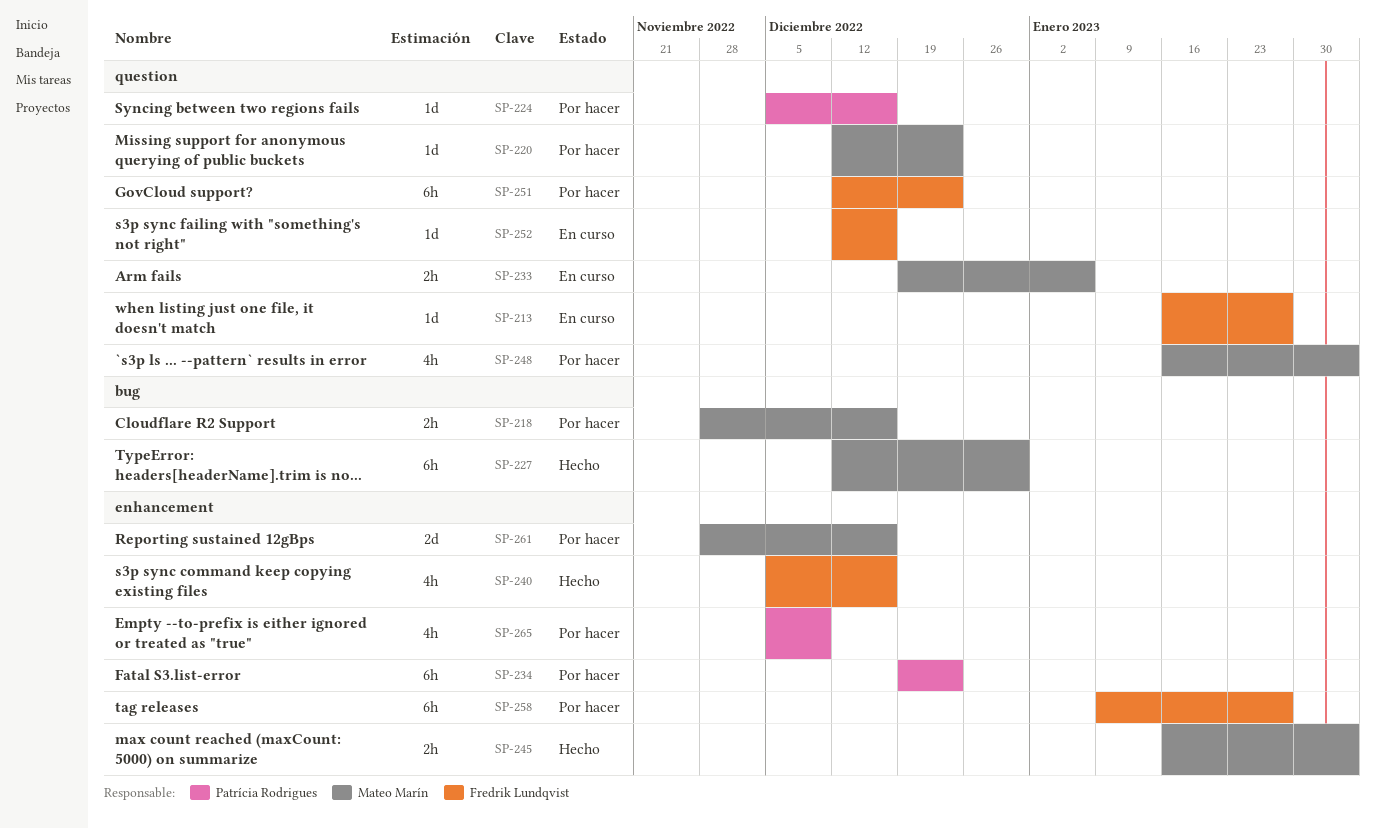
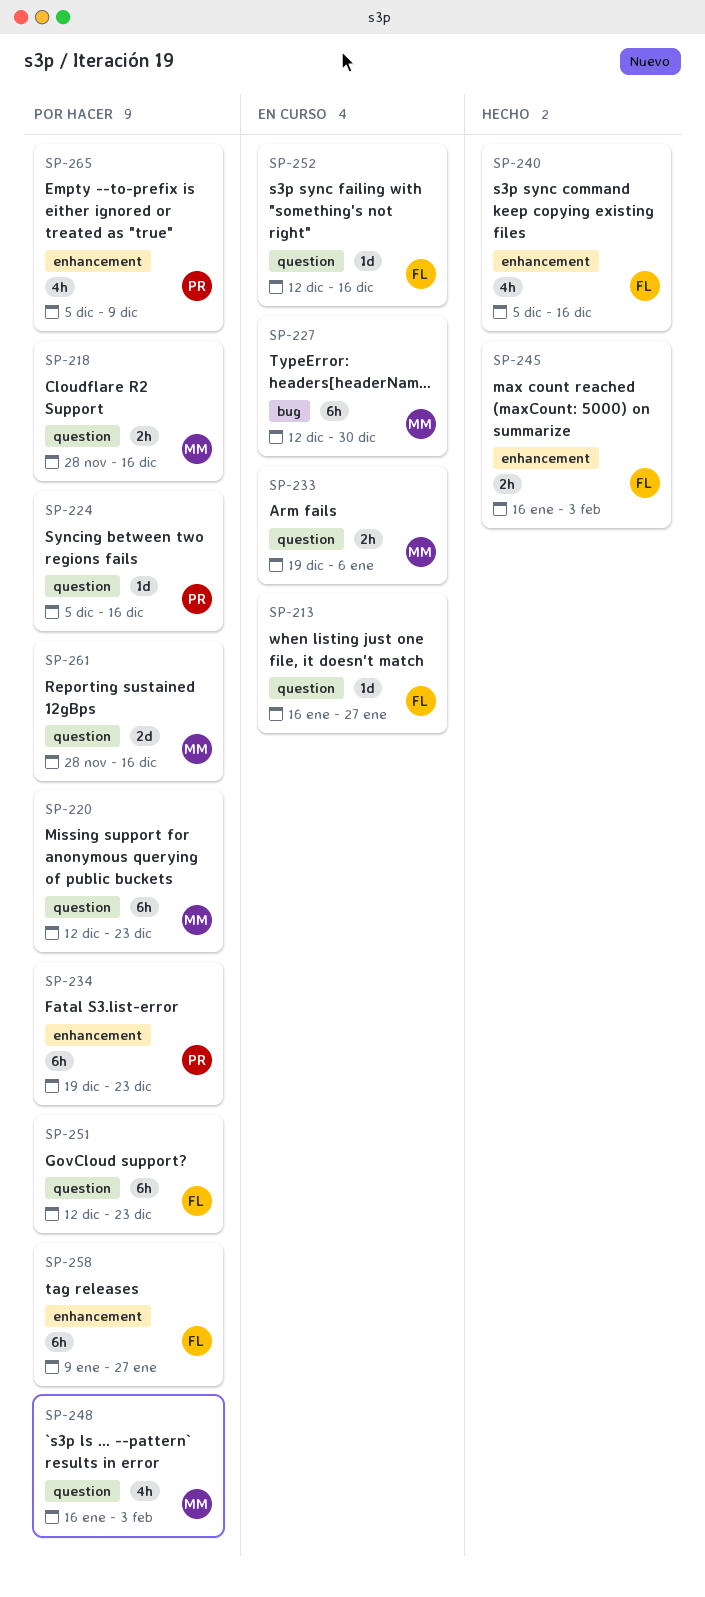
SP-218, label: bug -> question
SP-220, estimate: 1d -> 6h
SP-227, status: Hecho -> En curso
SP-245, owner: Mateo Marín -> Fredrik Lundqvist
SP-261, label: enhancement -> question

